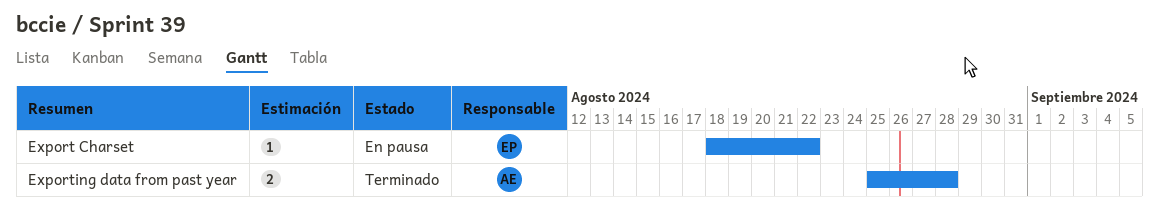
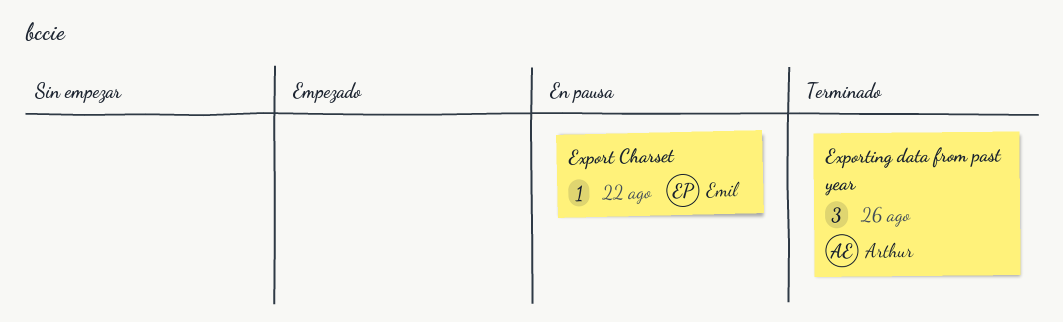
Exporting data from past year, estimate: 2 -> 3
Exporting data from past year, due: Aug 28 -> Aug 26

